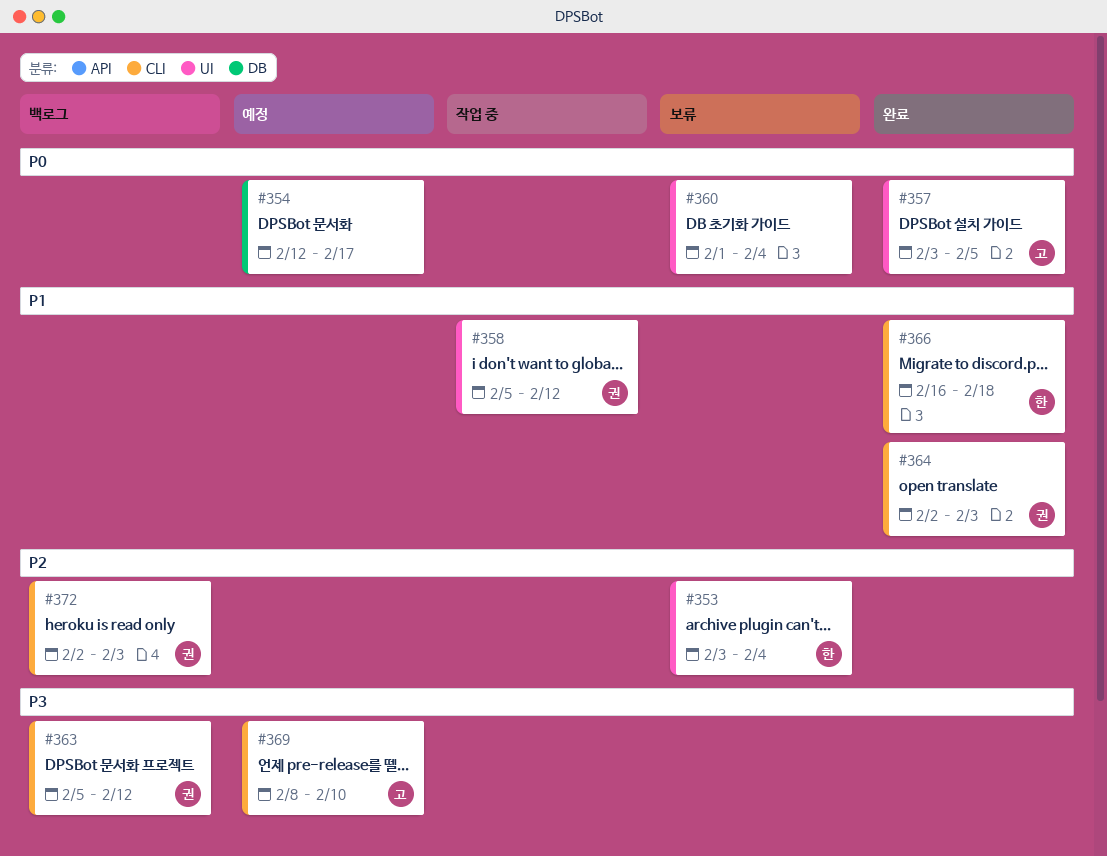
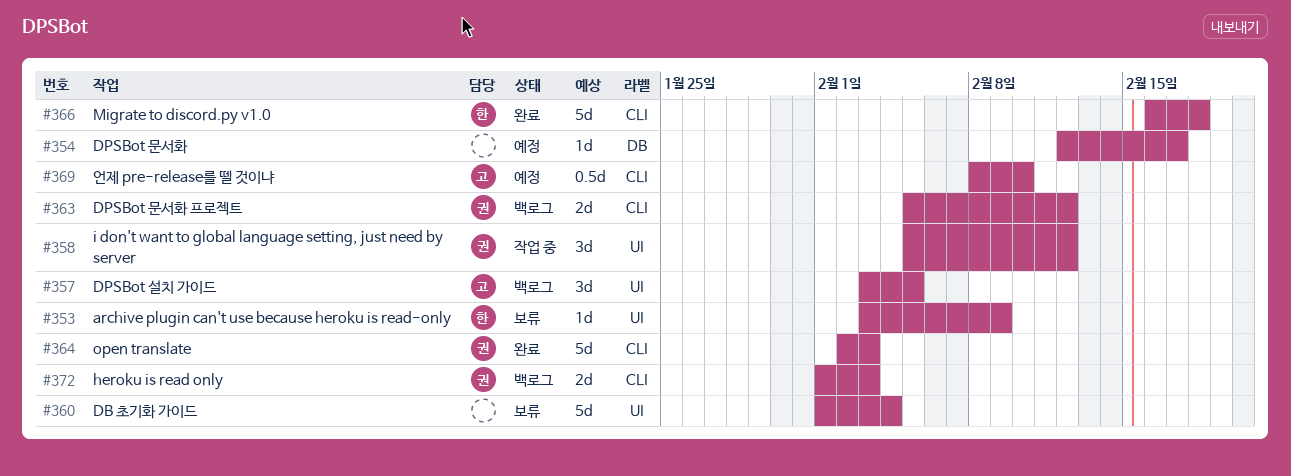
#353, due: Feb 4 -> Feb 9
#357, status: 완료 -> 백로그
#372, start: Feb 2 -> Feb 1

